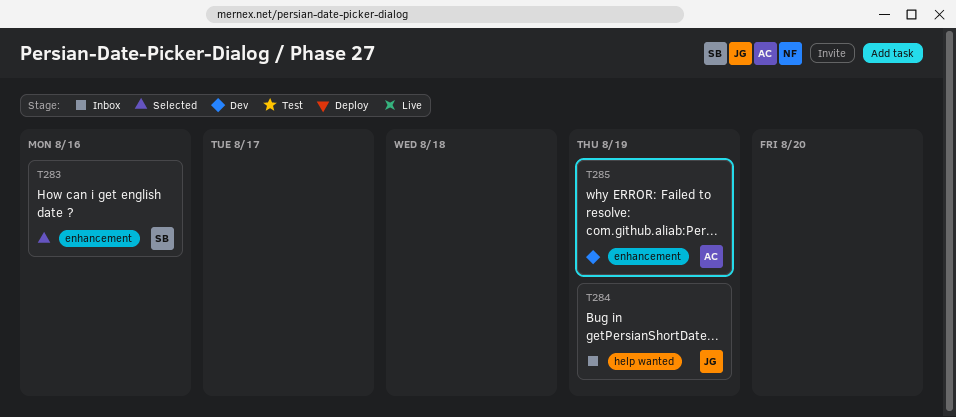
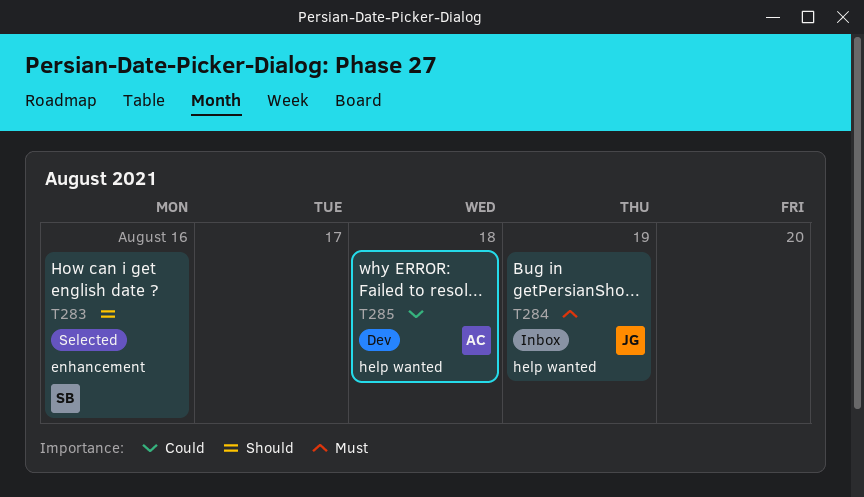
T285, label: enhancement -> help wanted
T285, due: Aug 19 -> Aug 18

